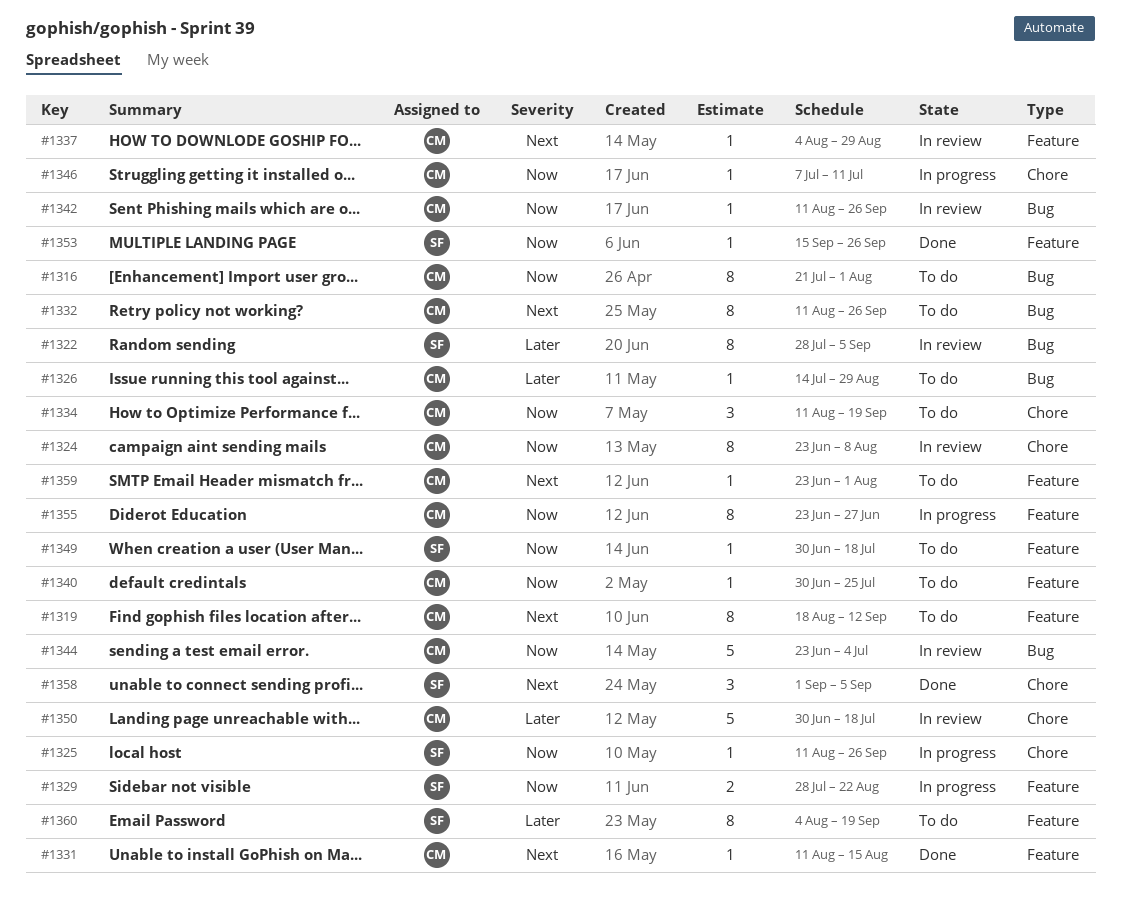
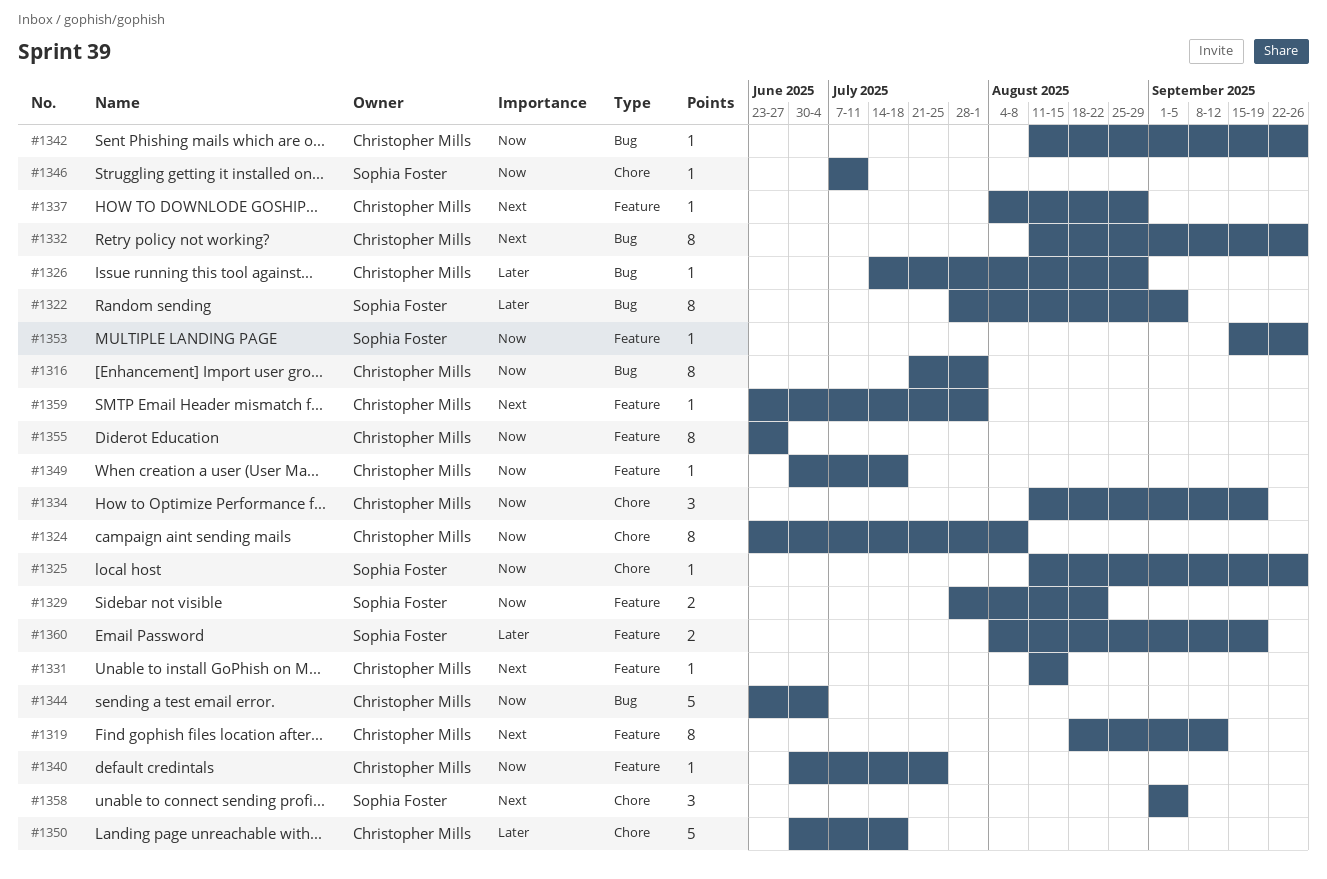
#1346, owner: Christopher Mills -> Sophia Foster
#1349, owner: Sophia Foster -> Christopher Mills
#1360, estimate: 8 -> 2

